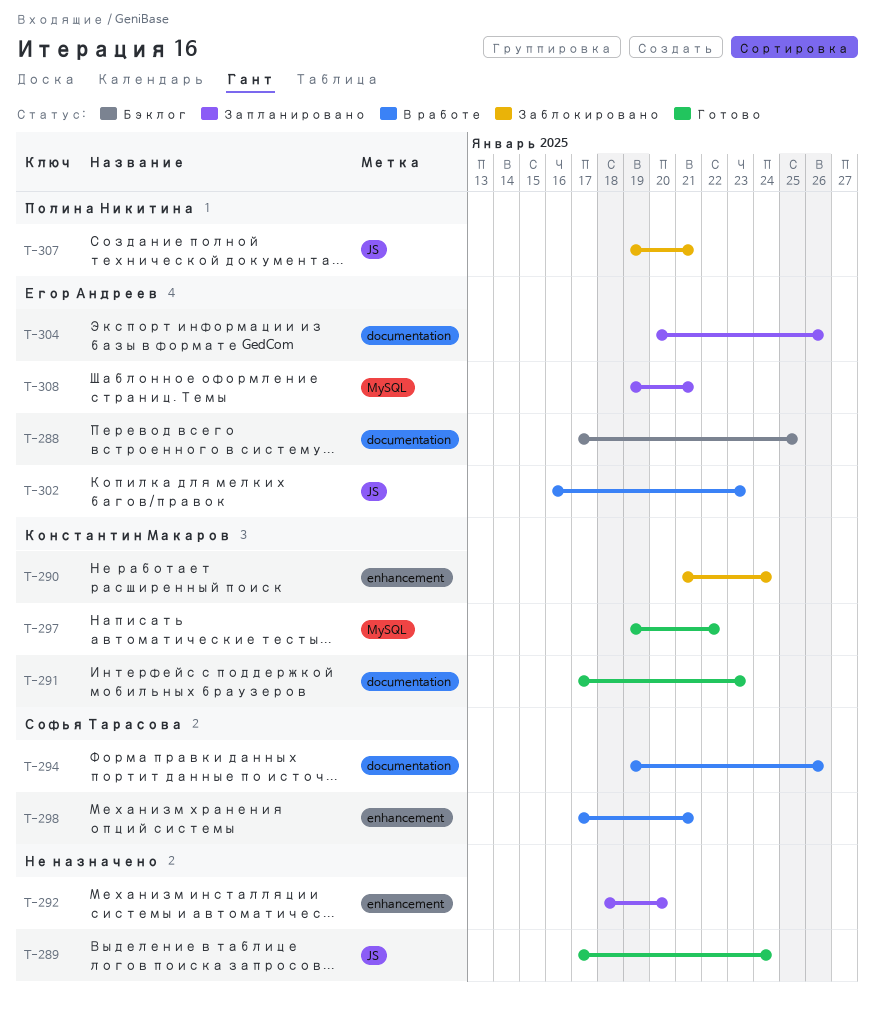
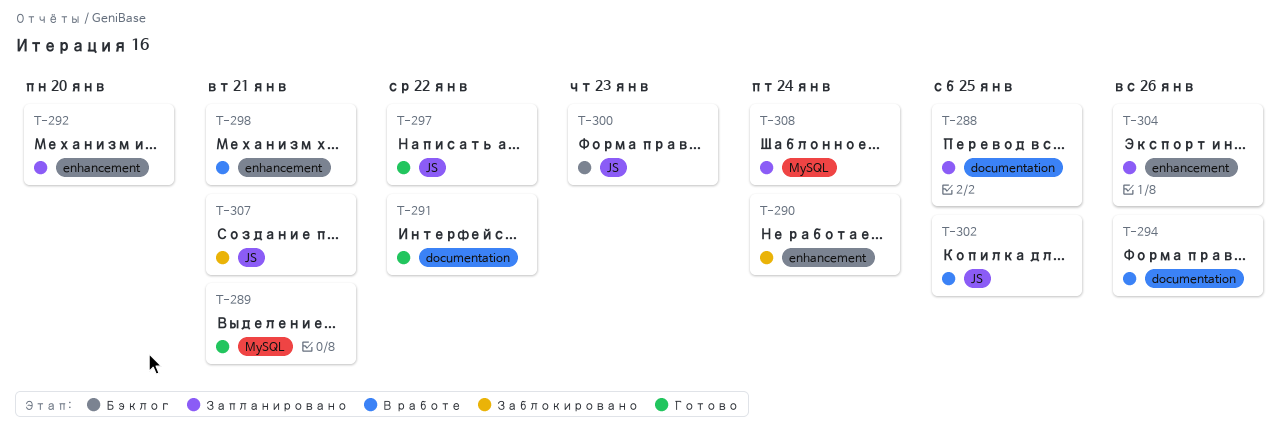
T-288, status: Бэклог -> Запланировано
T-289, label: JS -> MySQL
T-289, due: Jan 24 -> Jan 21
T-291, due: Jan 23 -> Jan 22
T-297, label: MySQL -> JS
T-300: none -> present
T-302, due: Jan 23 -> Jan 25
T-304, label: documentation -> enhancement
T-308, due: Jan 21 -> Jan 24

